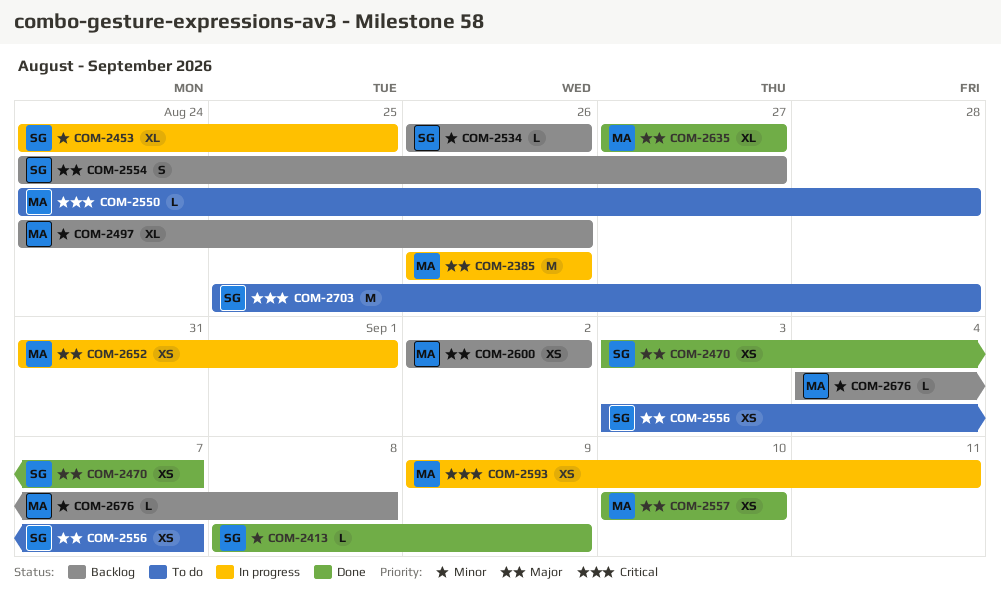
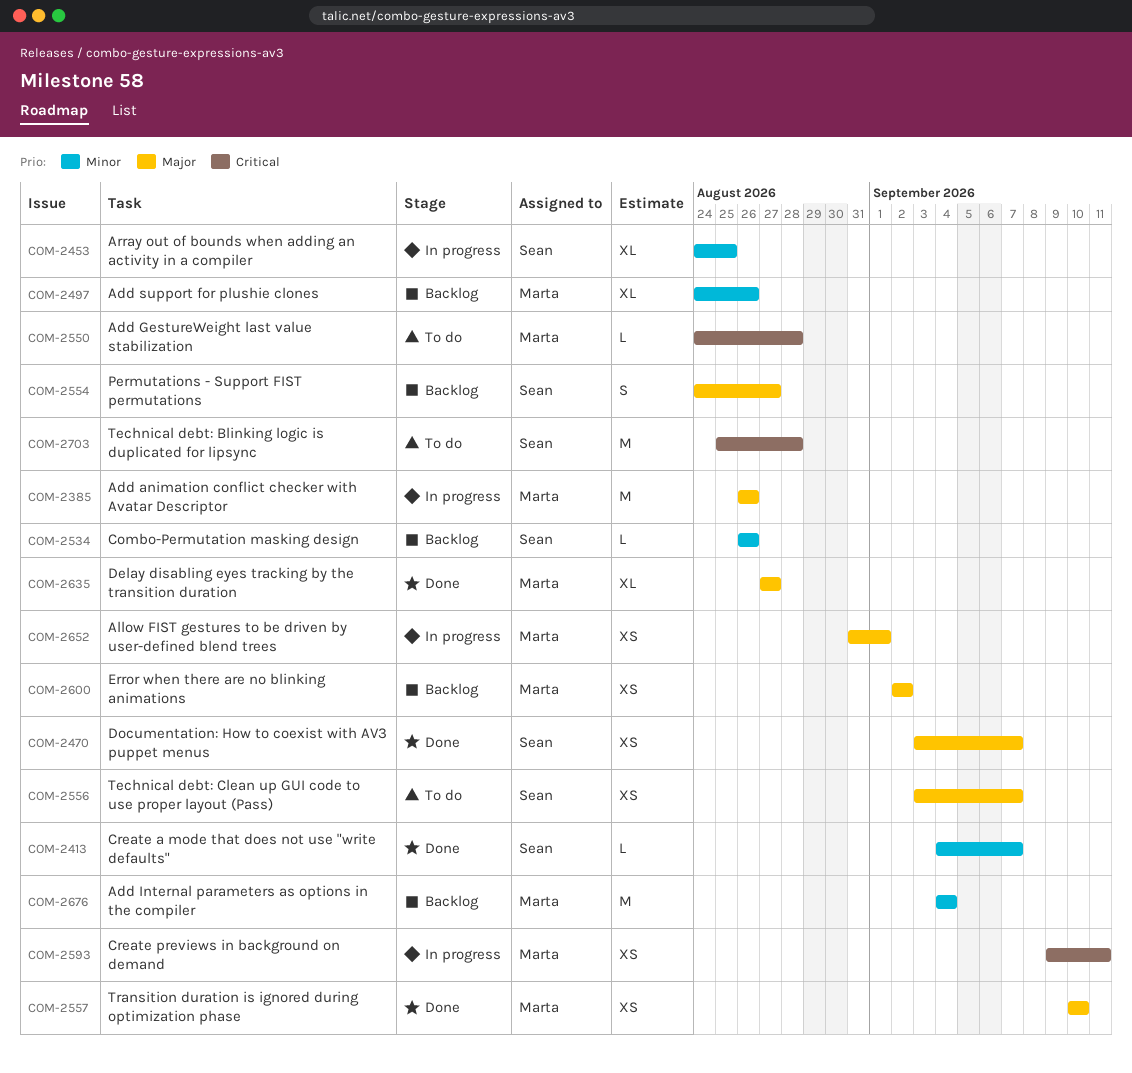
COM-2413, start: Sep 8 -> Sep 4
COM-2413, due: Sep 9 -> Sep 7
COM-2676, estimate: L -> M
COM-2676, due: Sep 8 -> Sep 4

